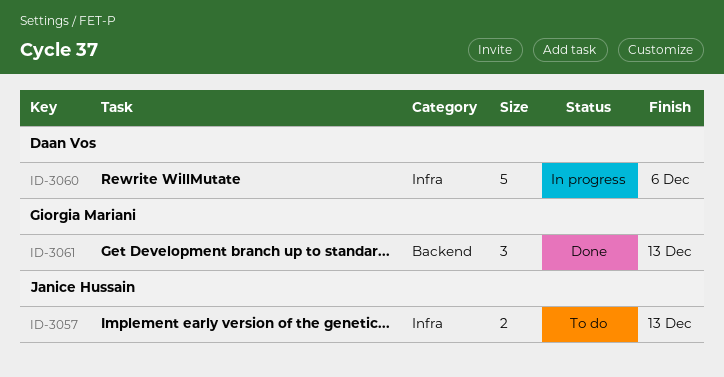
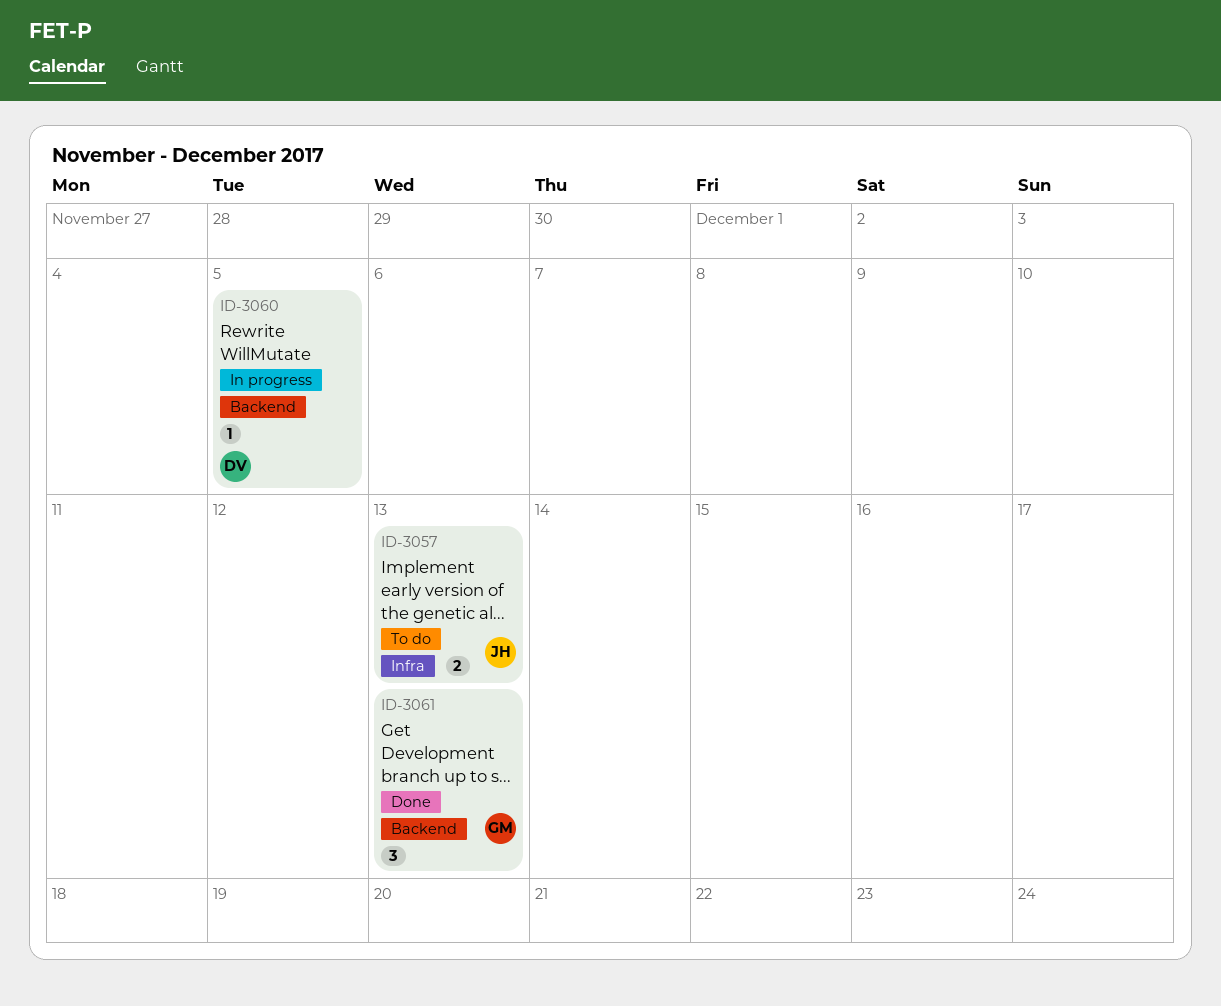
ID-3060, label: Infra -> Backend
ID-3060, estimate: 5 -> 1
ID-3060, due: Dec 6 -> Dec 5

